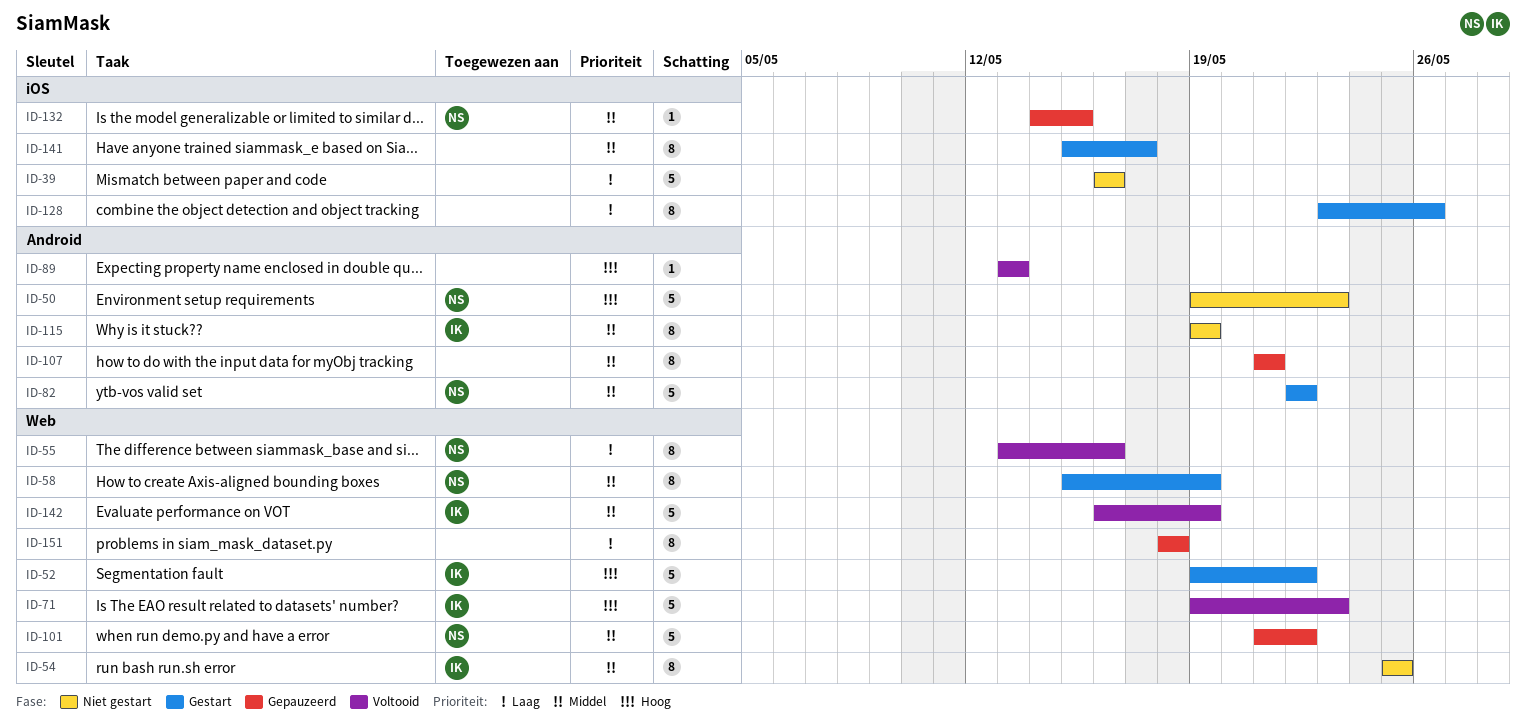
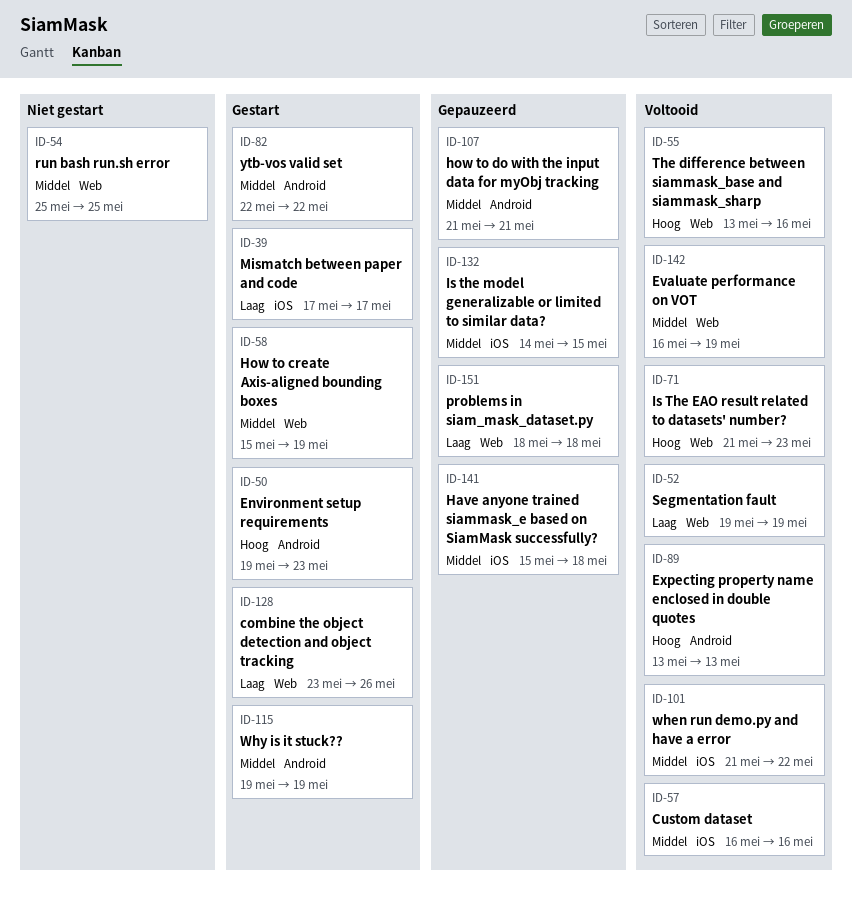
ID-39, status: Niet gestart -> Gestart
ID-39, start: May 16 -> May 17
ID-39, due: May 16 -> May 17
ID-50, status: Niet gestart -> Gestart
ID-52, status: Gestart -> Voltooid
ID-52, priority: Hoog -> Laag
ID-52, due: May 22 -> May 19
ID-55, priority: Laag -> Hoog
ID-57: none -> present
ID-71, start: May 19 -> May 21
ID-101, status: Gepauzeerd -> Voltooid
ID-101, label: Web -> iOS
ID-115, status: Niet gestart -> Gestart
ID-128, label: iOS -> Web
ID-141, status: Gestart -> Gepauzeerd
ID-141, due: May 17 -> May 18

